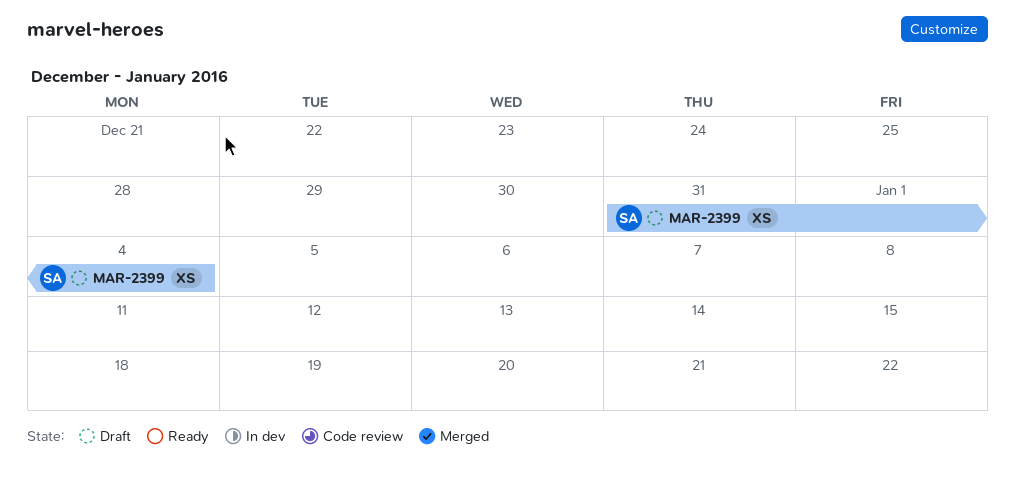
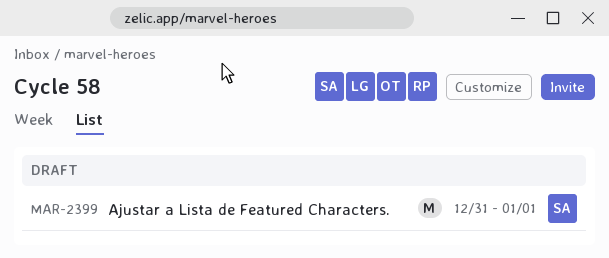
MAR-2399, estimate: XS -> M
MAR-2399, due: Jan 4 -> Jan 1

